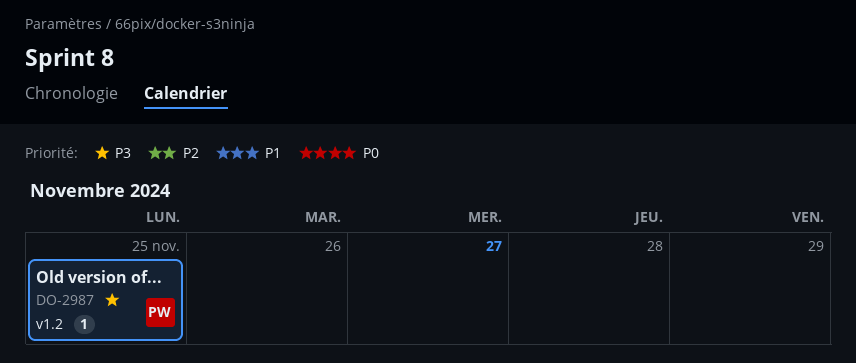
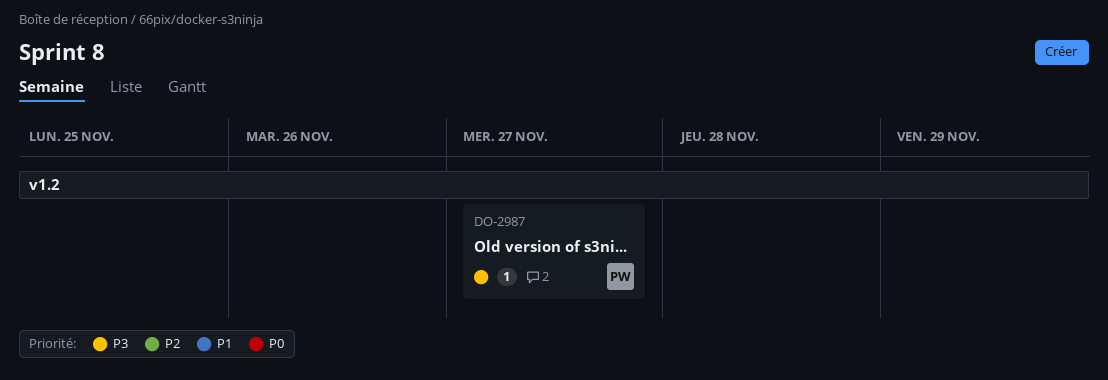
DO-2987, due: Nov 25 -> Nov 27

